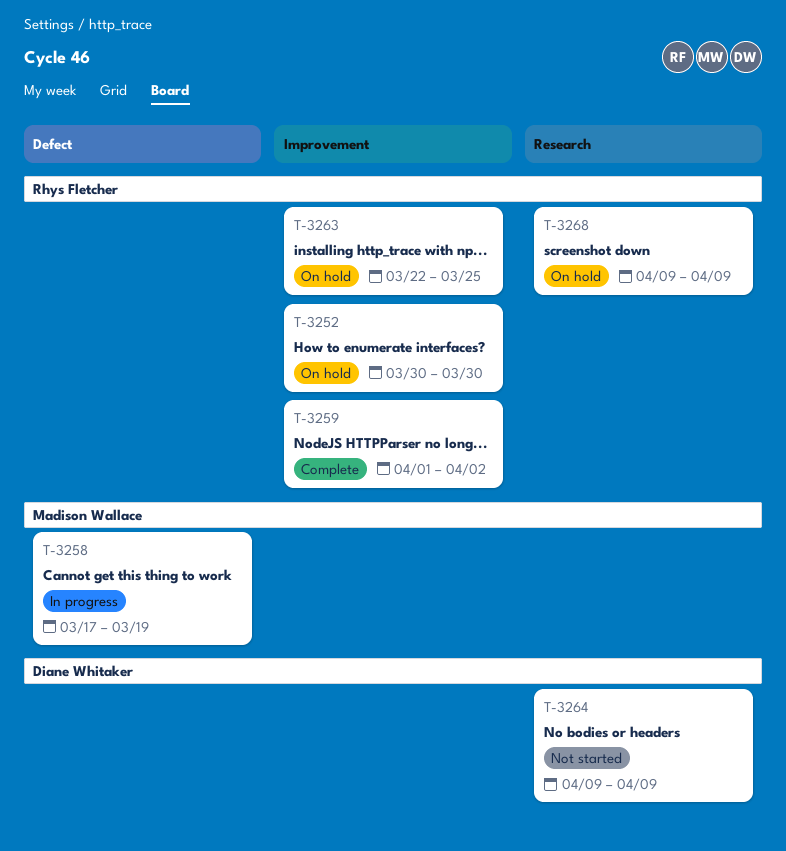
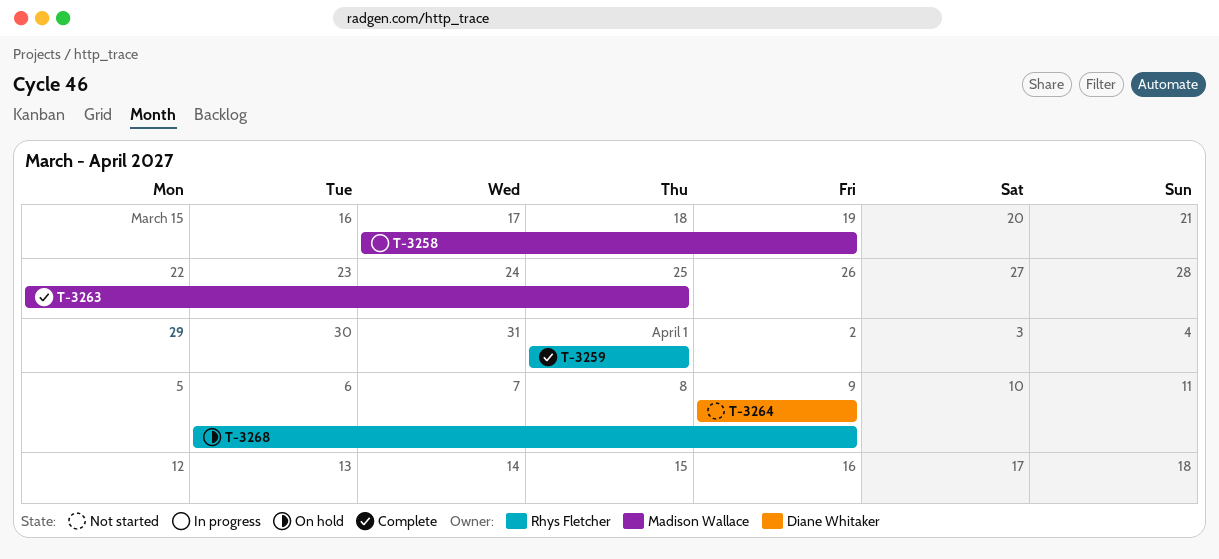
T-3252: present -> none
T-3259, due: Apr 2 -> Apr 1
T-3263, status: On hold -> Complete
T-3263, owner: Rhys Fletcher -> Madison Wallace
T-3268, start: Apr 9 -> Apr 6

